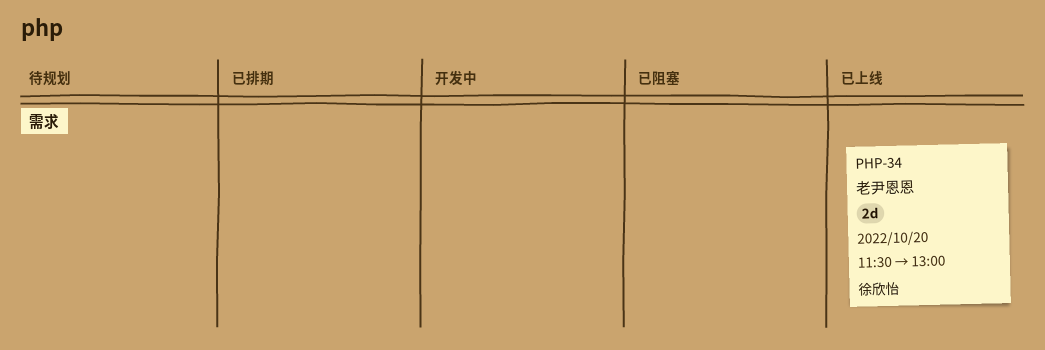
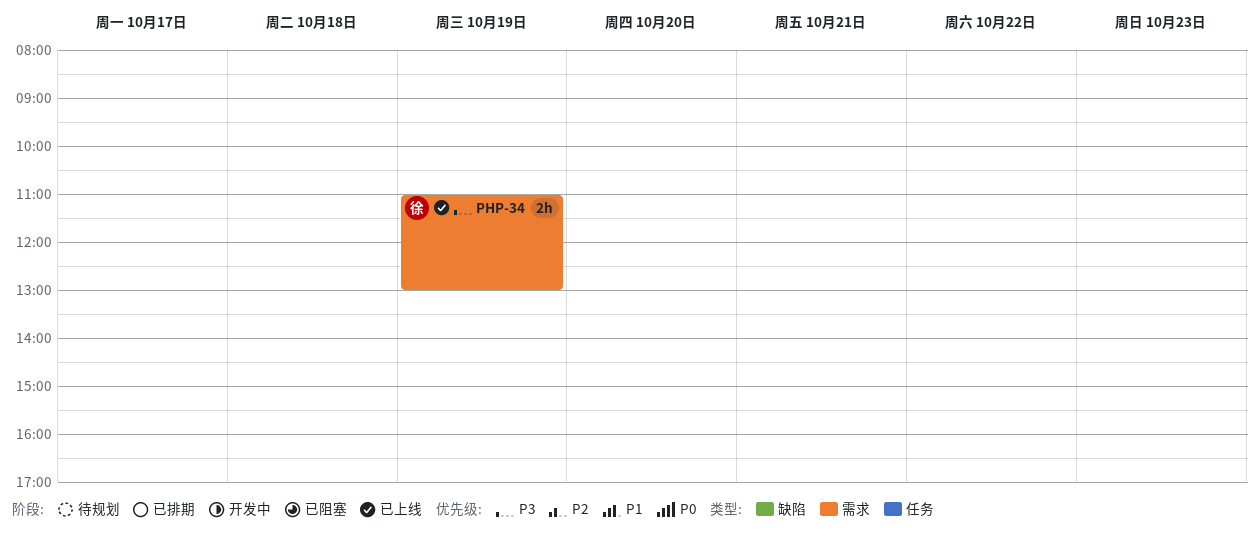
PHP-34, estimate: 2d -> 2h
PHP-34, day: Oct 20 -> Oct 19
PHP-34, begins: 11:30 -> 11:00

